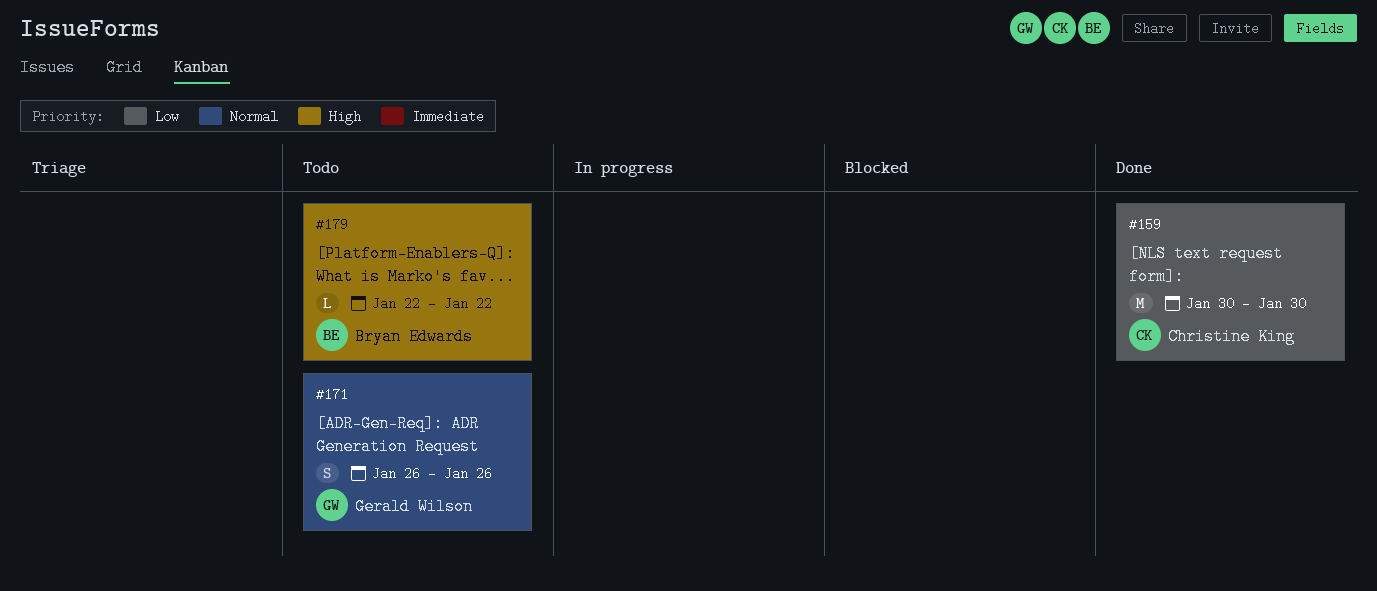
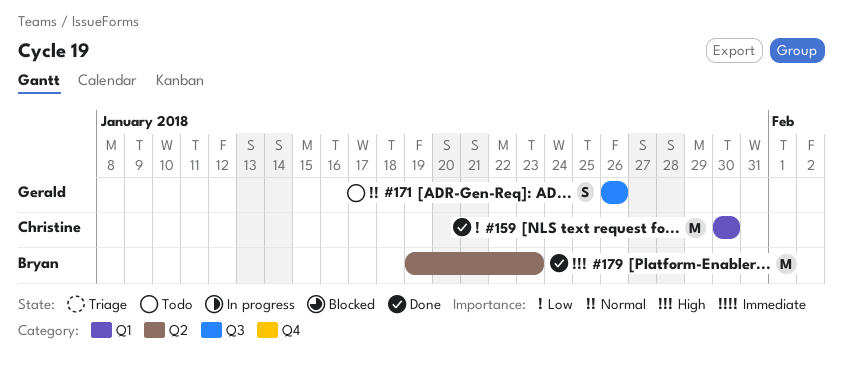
#179, status: Todo -> Done
#179, estimate: L -> M
#179, start: Jan 22 -> Jan 19
#179, due: Jan 22 -> Jan 23

